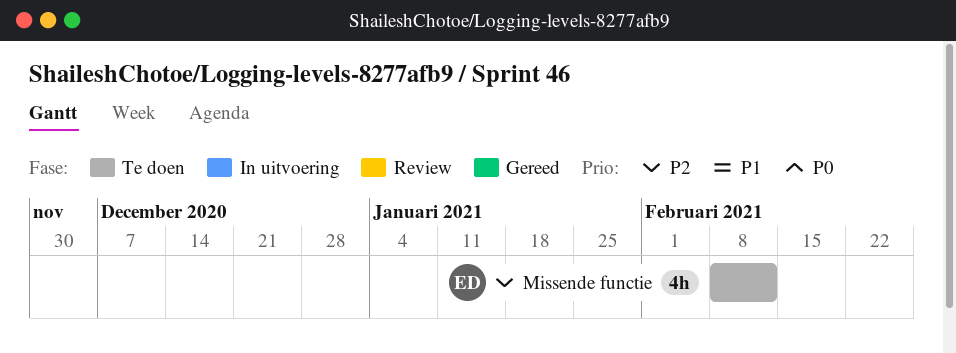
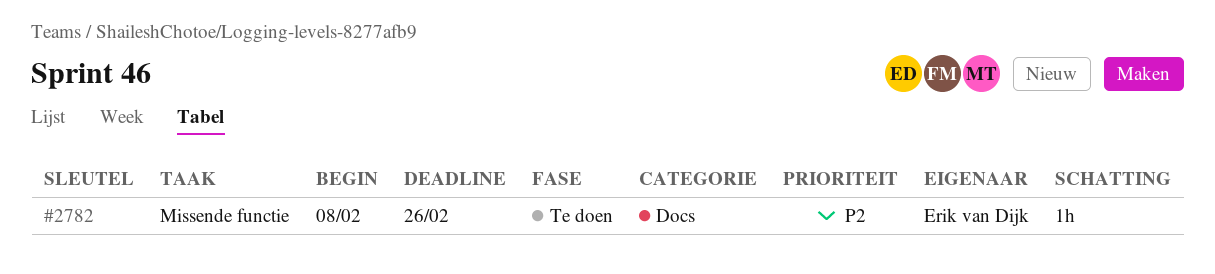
Missende functie, estimate: 4h -> 1h
Missende functie, due: Feb 12 -> Feb 26

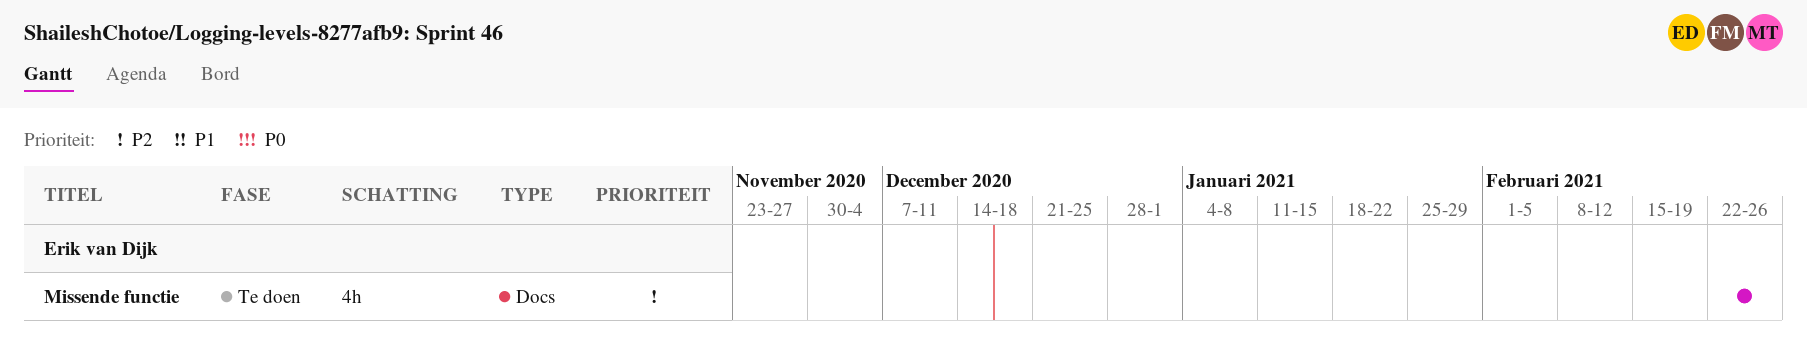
Missende functie, estimate: 1h -> 4h
Missende functie, start: Feb 8 -> Feb 22

